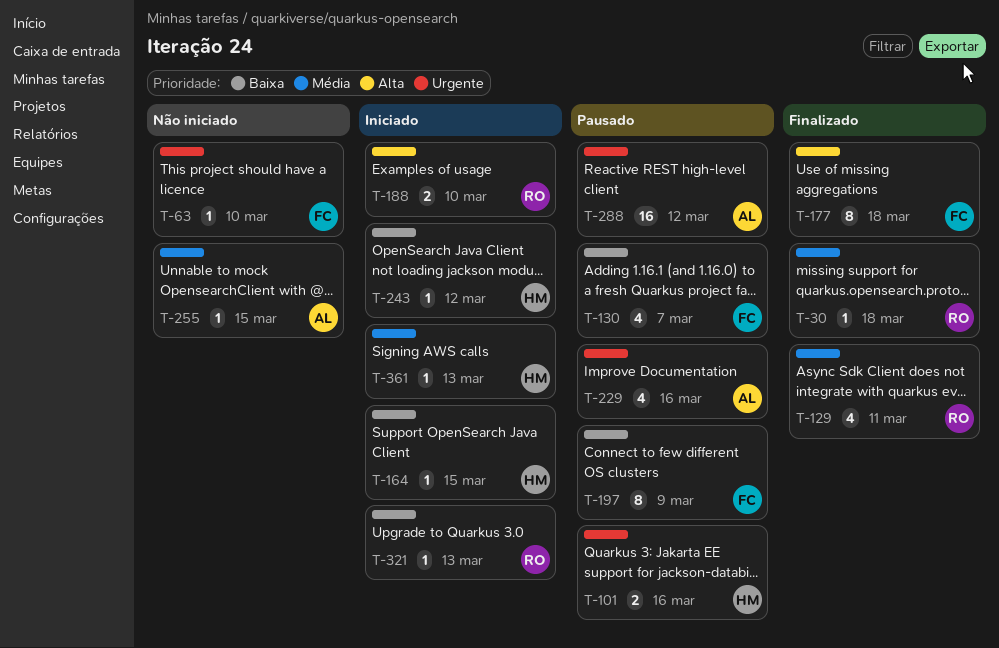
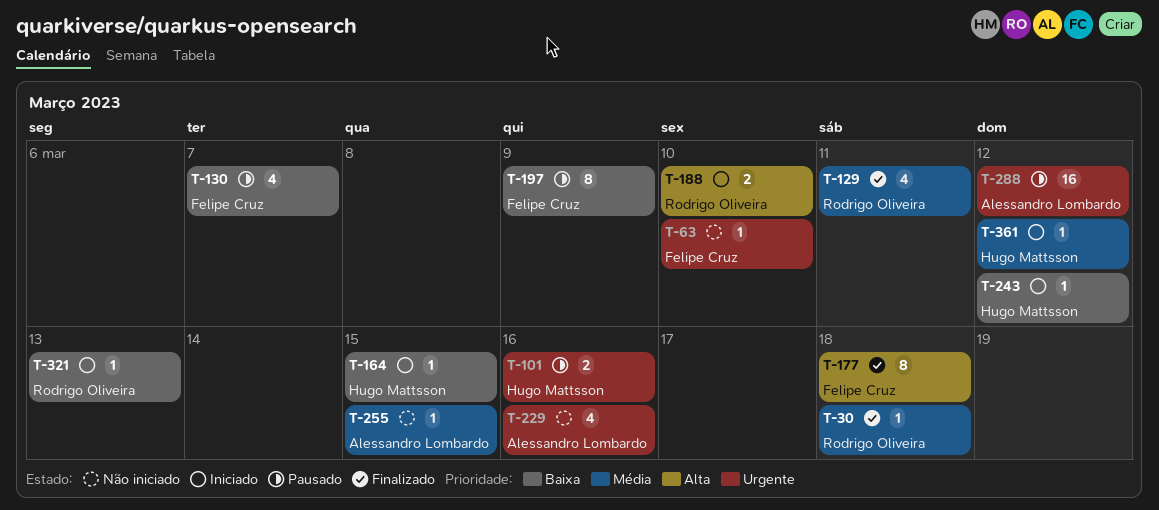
T-229, status: Pausado -> Não iniciado
T-361, due: Mar 13 -> Mar 12

